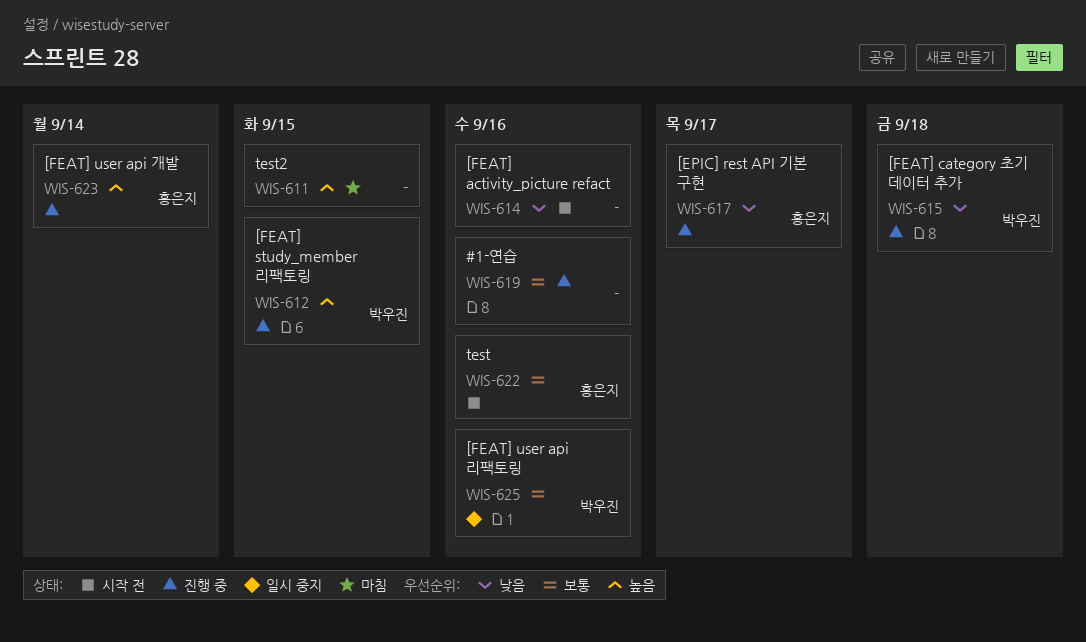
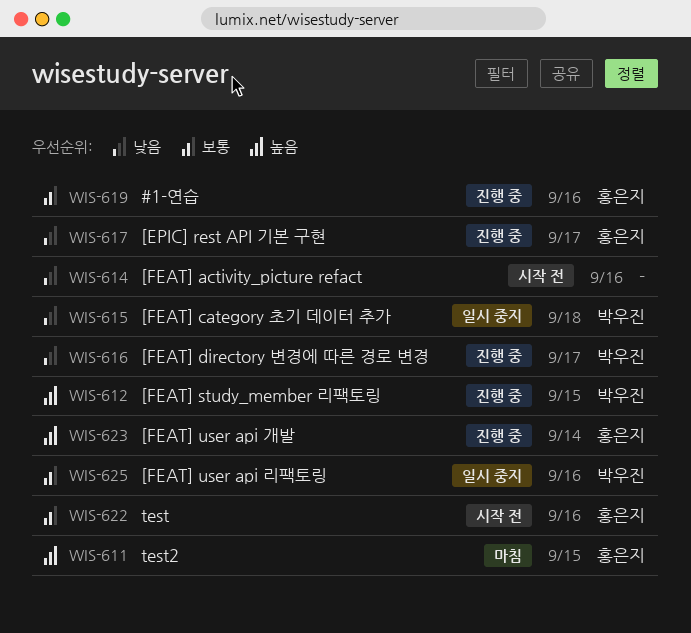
WIS-611, owner: none -> 홍은지
WIS-615, status: 진행 중 -> 일시 중지
WIS-616: none -> present
WIS-619, owner: none -> 홍은지

